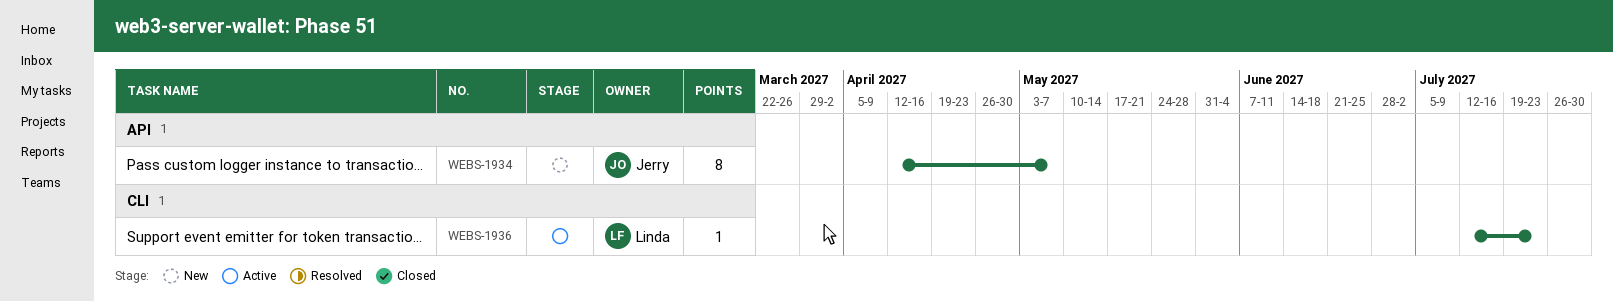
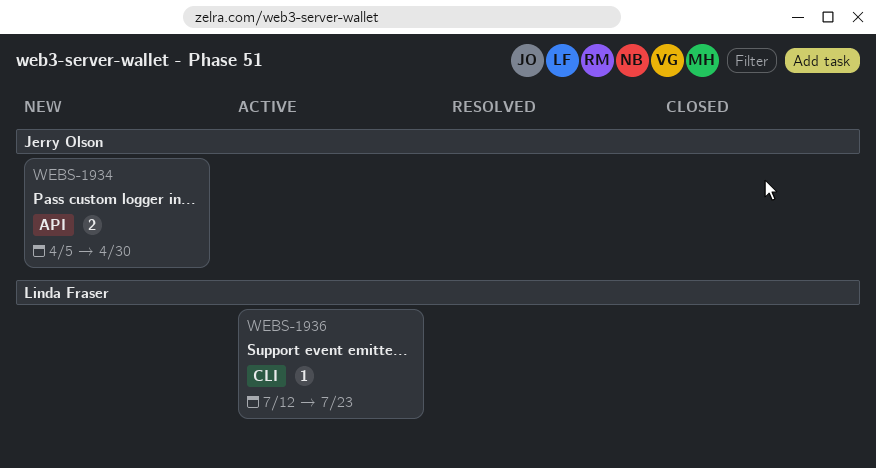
WEBS-1934, estimate: 8 -> 2
WEBS-1934, start: Apr 12 -> Apr 5
WEBS-1934, due: May 7 -> Apr 30

